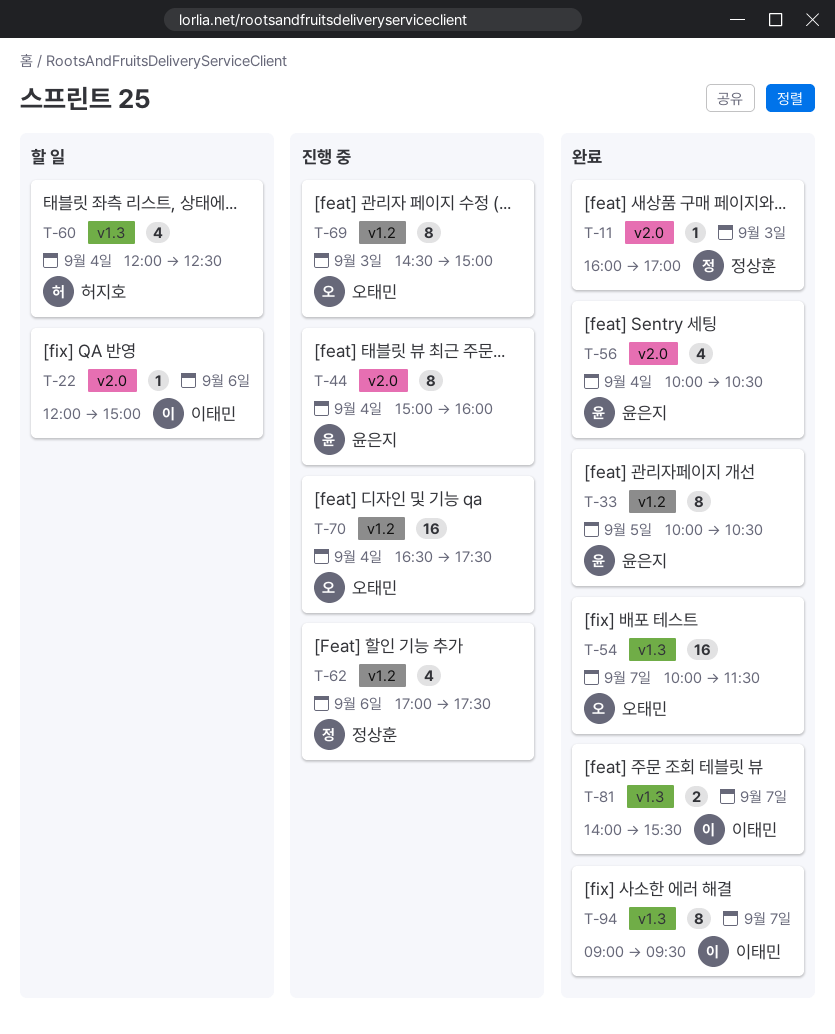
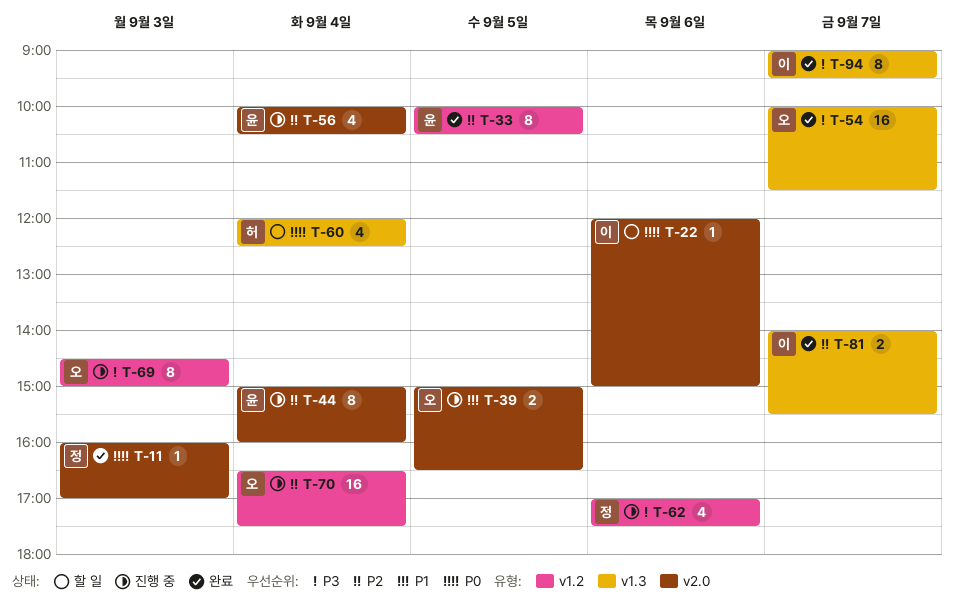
T-39: none -> present
T-56, status: 완료 -> 진행 중

